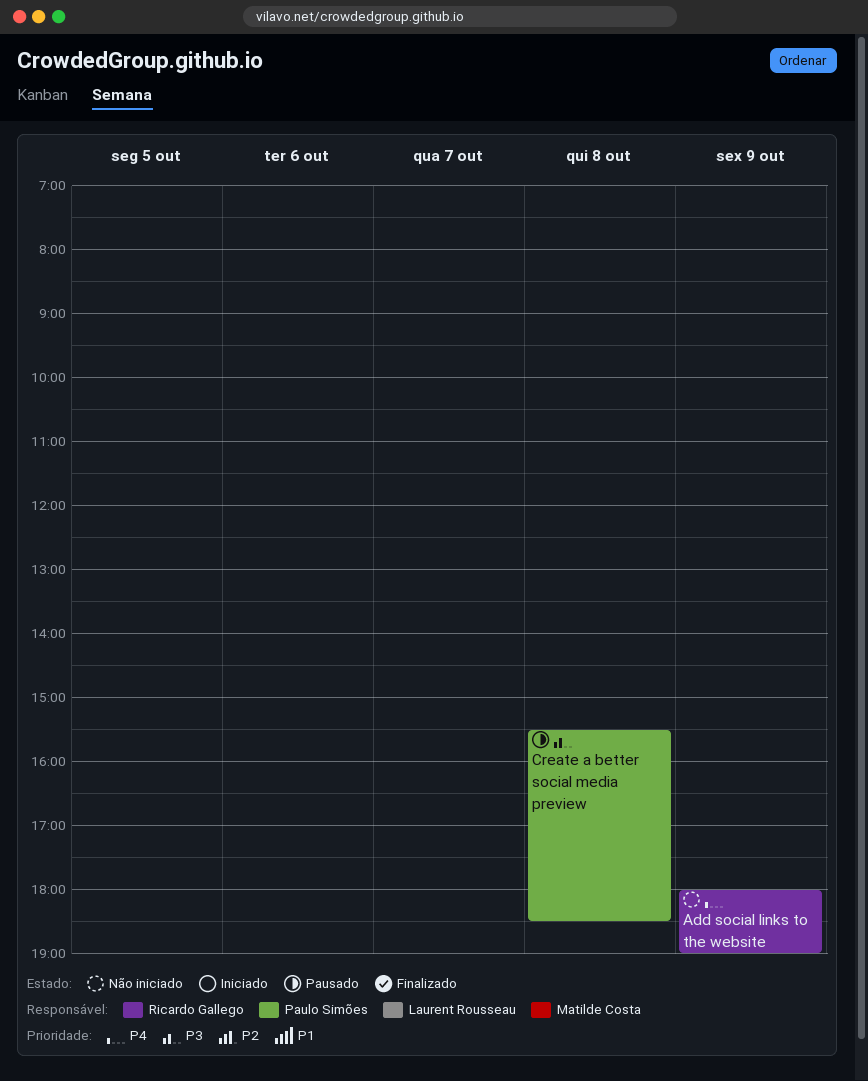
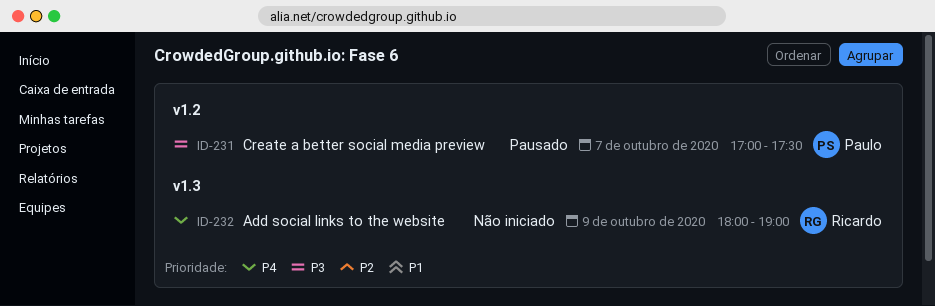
Create a better social media preview, day: Oct 8 -> Oct 7
Create a better social media preview, begins: 15:30 -> 17:00
Create a better social media preview, ends: 18:30 -> 17:30

